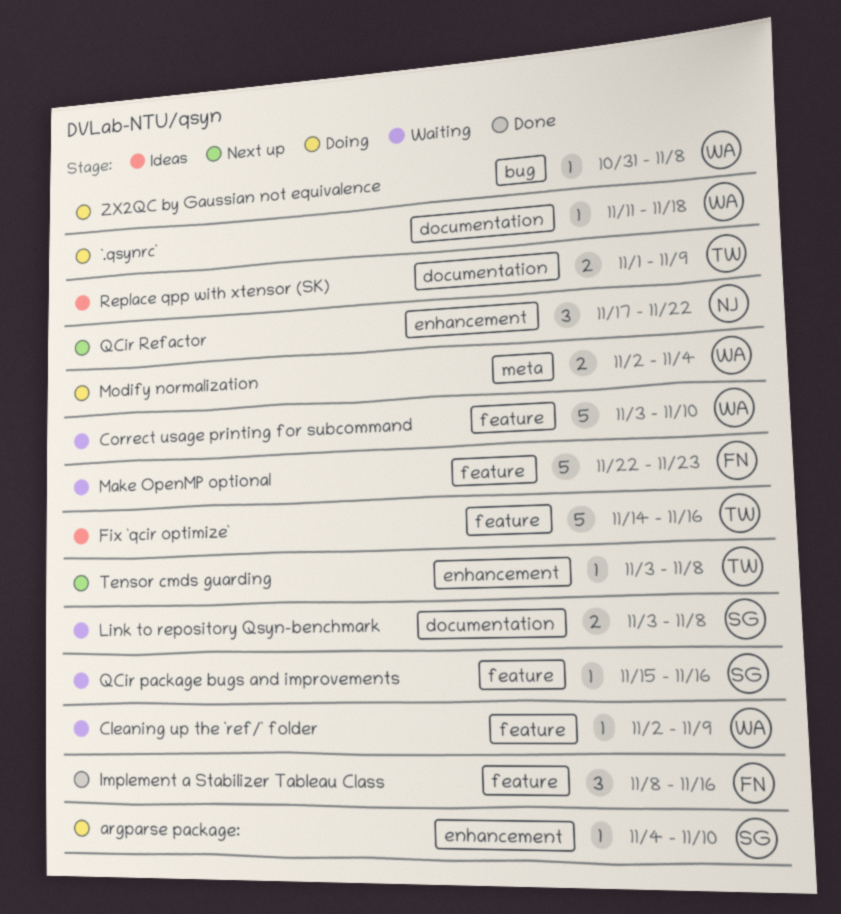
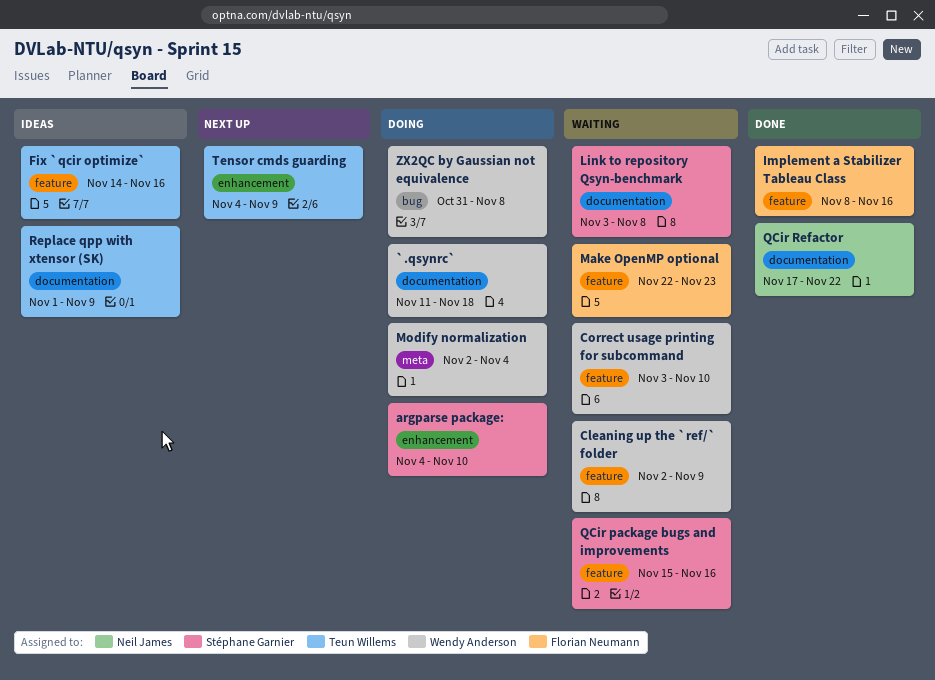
QCir Refactor, status: Next up -> Done
QCir Refactor, label: enhancement -> documentation
Tensor cmds guarding, start: Nov 3 -> Nov 4
Tensor cmds guarding, due: Nov 8 -> Nov 9

